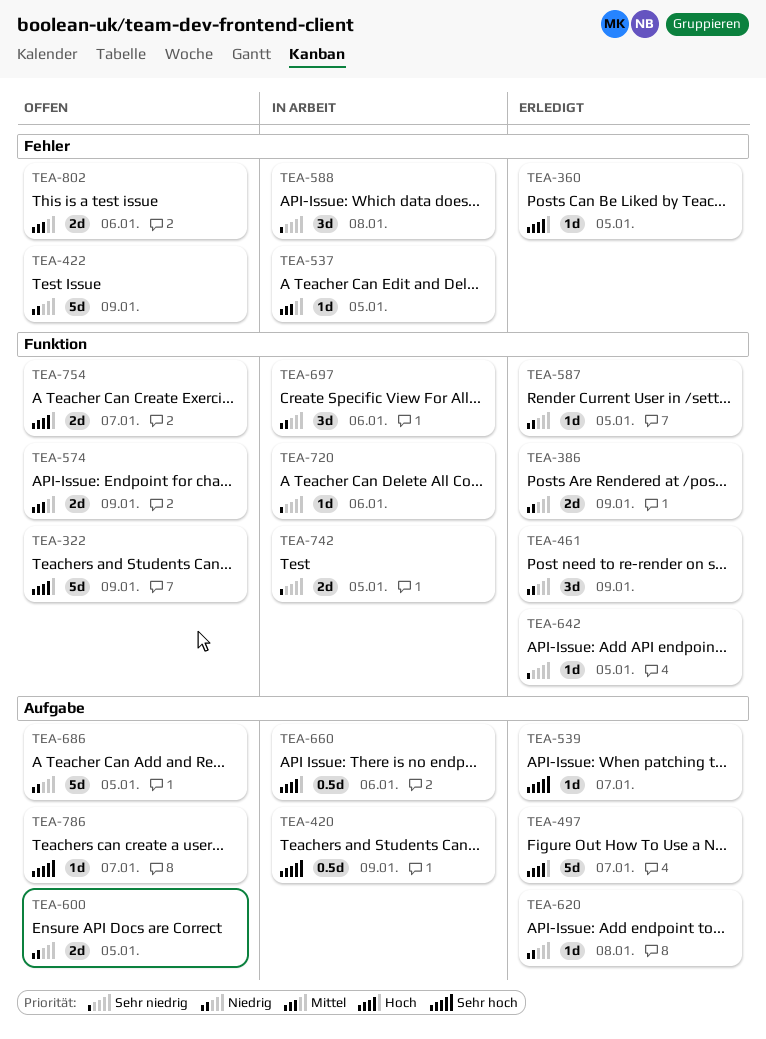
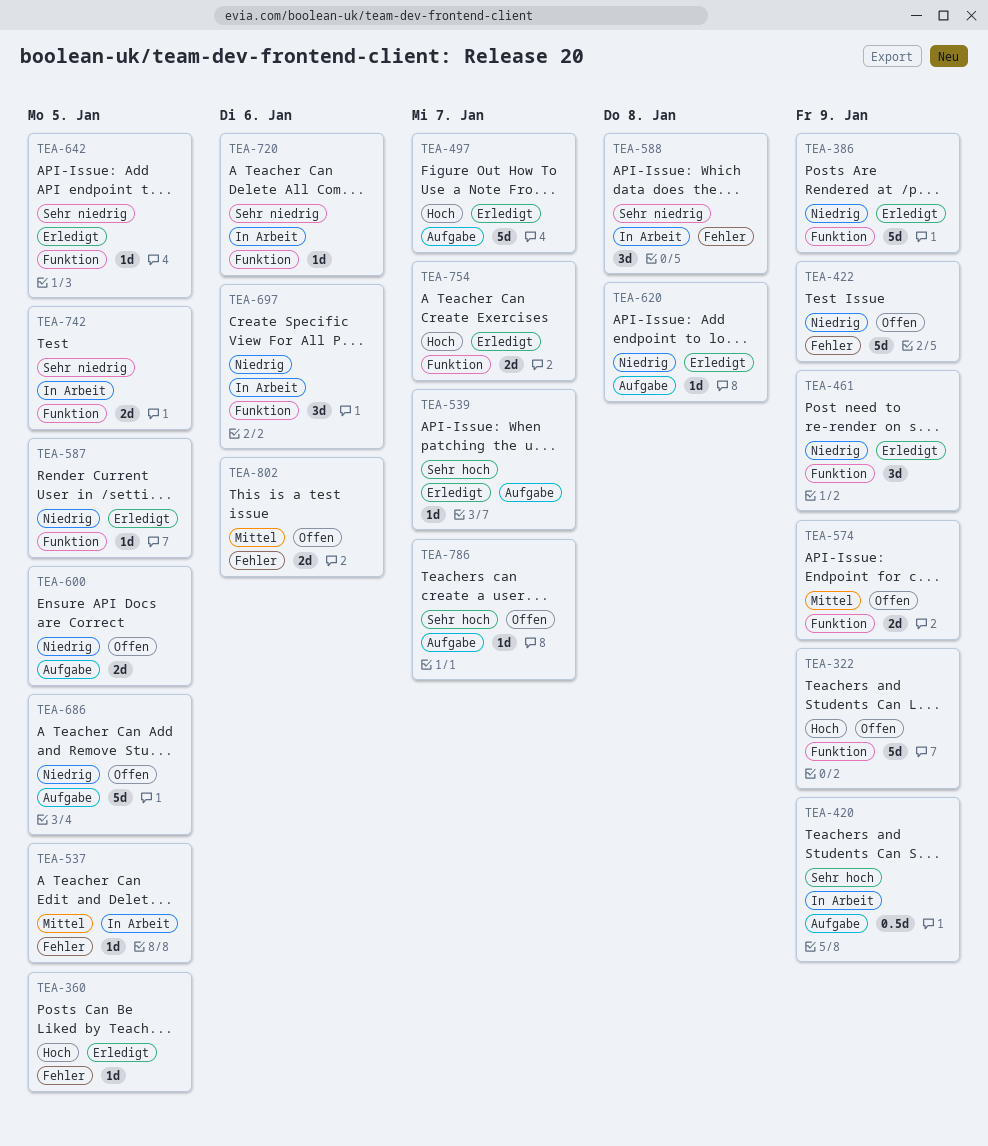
TEA-386, estimate: 2d -> 5d
TEA-660: present -> none
TEA-754, status: Offen -> Erledigt

